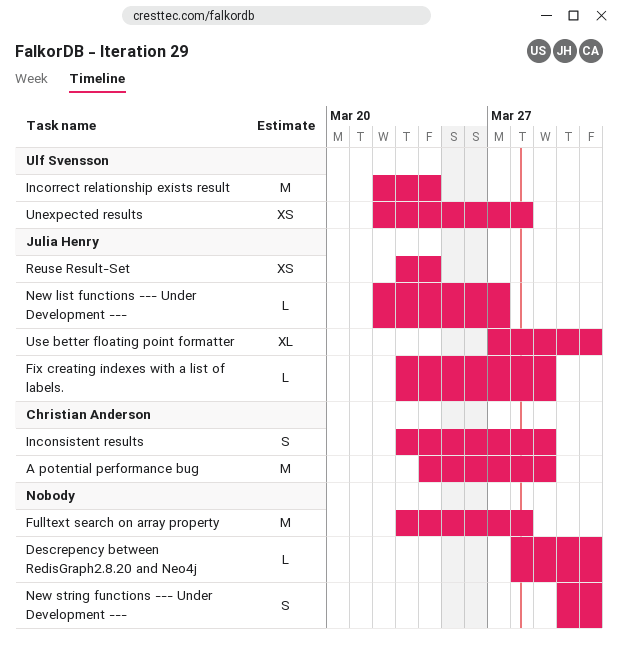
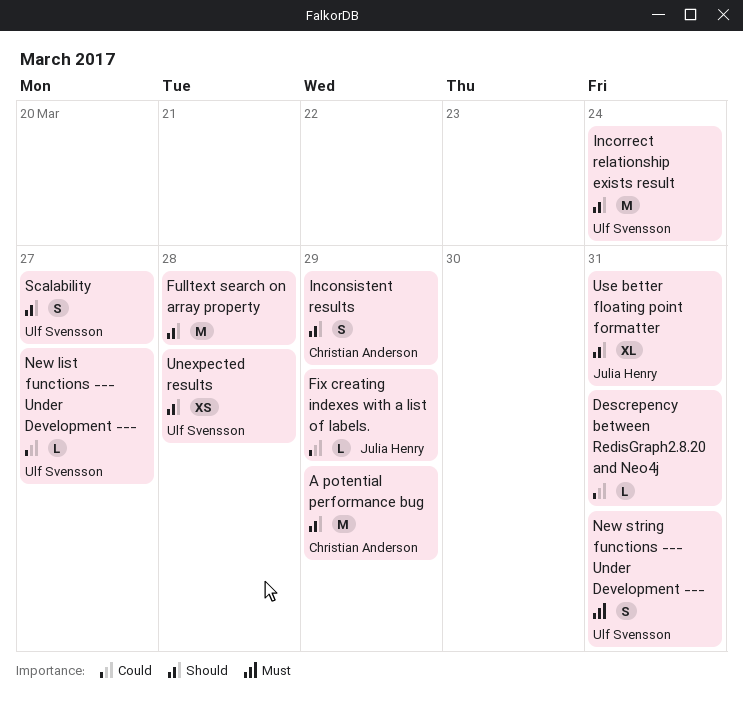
New list functions --- Under Development ---, owner: Julia Henry -> Ulf Svensson
New string functions --- Under Development ---, owner: none -> Ulf Svensson
Reuse Result-Set: present -> none
Scalability: none -> present

